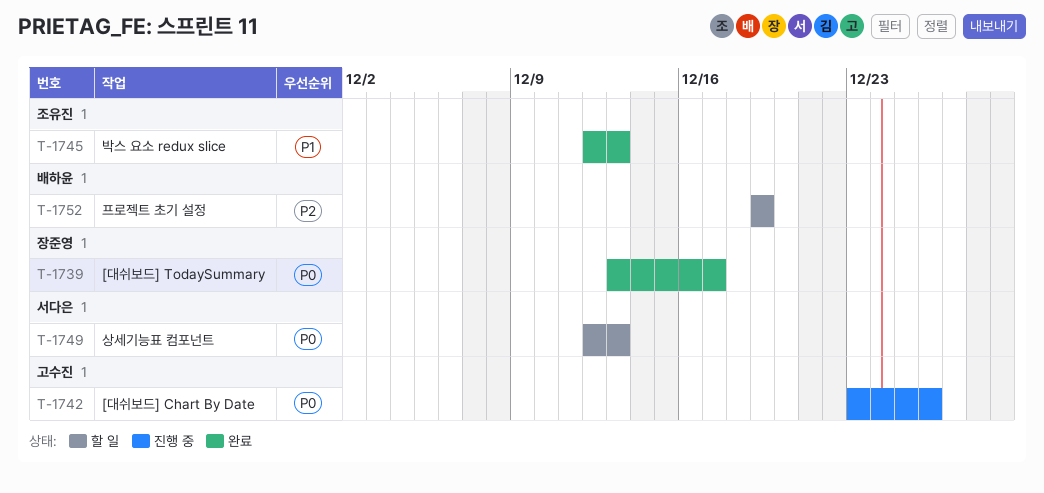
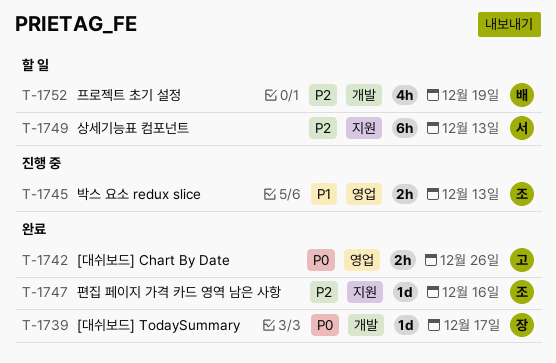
T-1742, status: 진행 중 -> 완료
T-1745, status: 완료 -> 진행 중
T-1747: none -> present
T-1749, priority: P0 -> P2

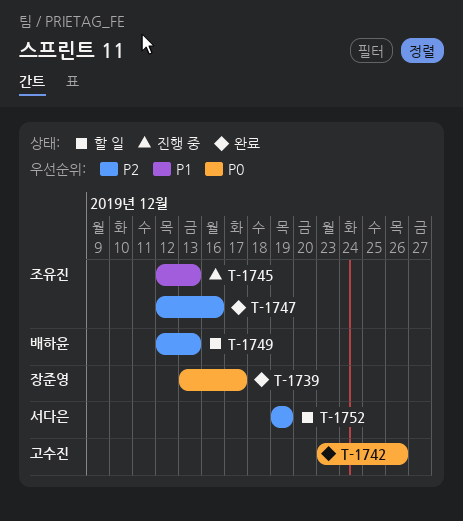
T-1749, owner: 서다은 -> 배하윤
T-1752, owner: 배하윤 -> 서다은

